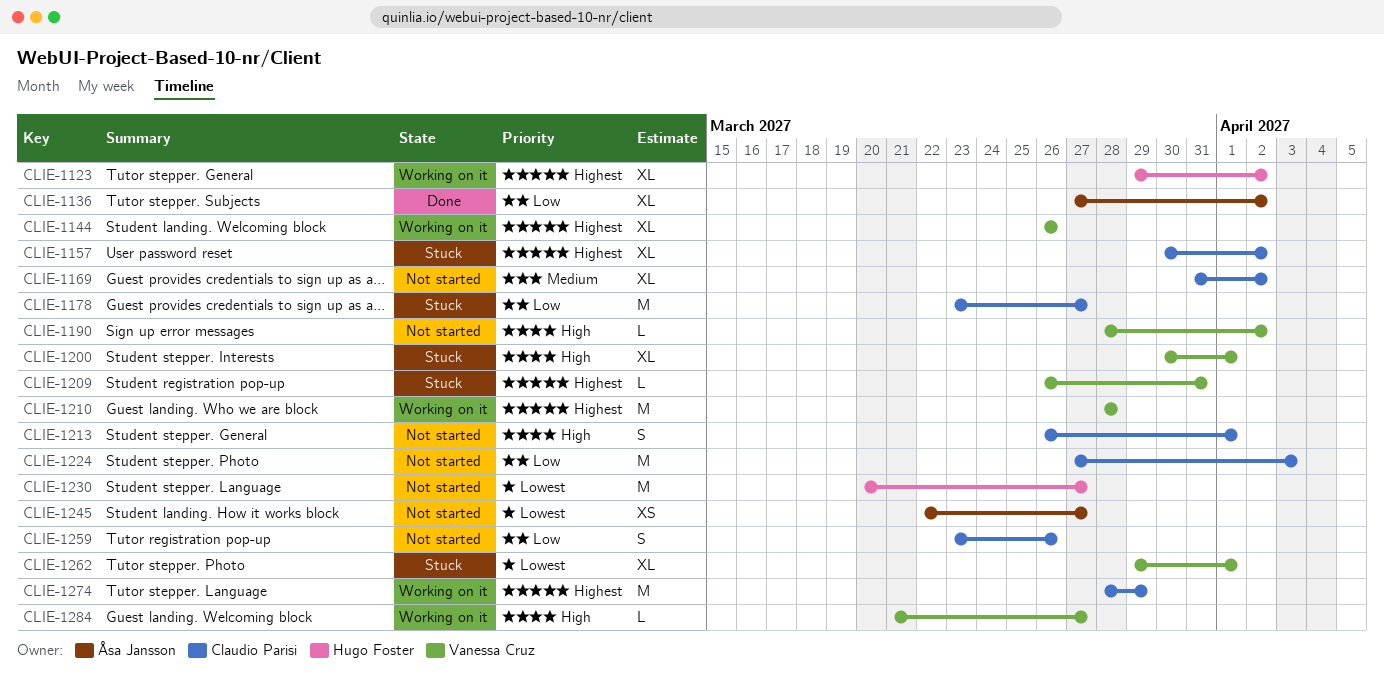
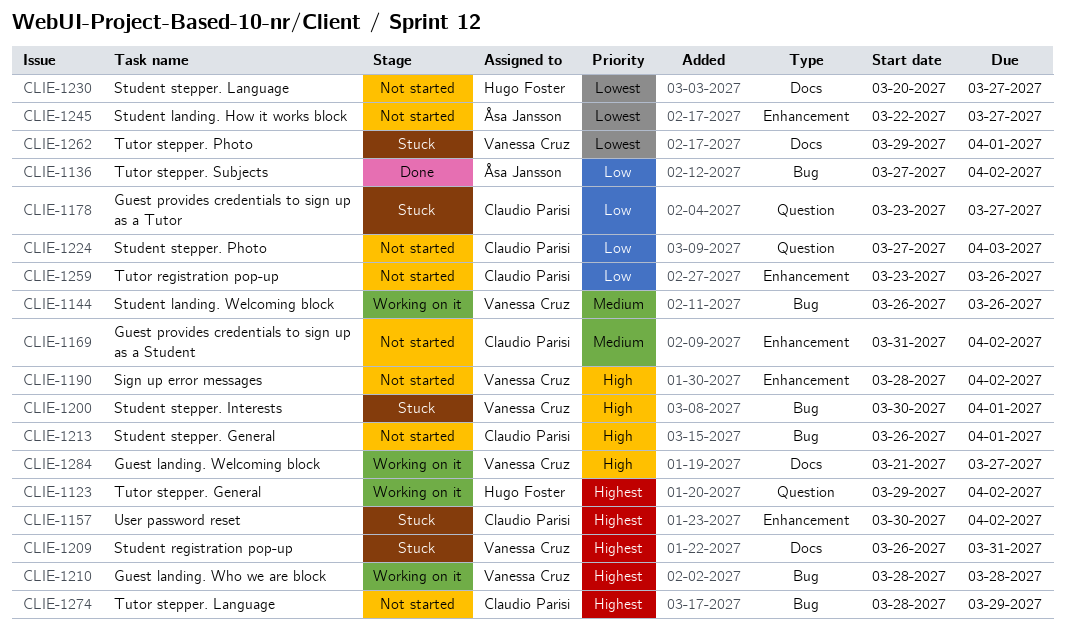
CLIE-1144, priority: Highest -> Medium
CLIE-1274, status: Working on it -> Not started

